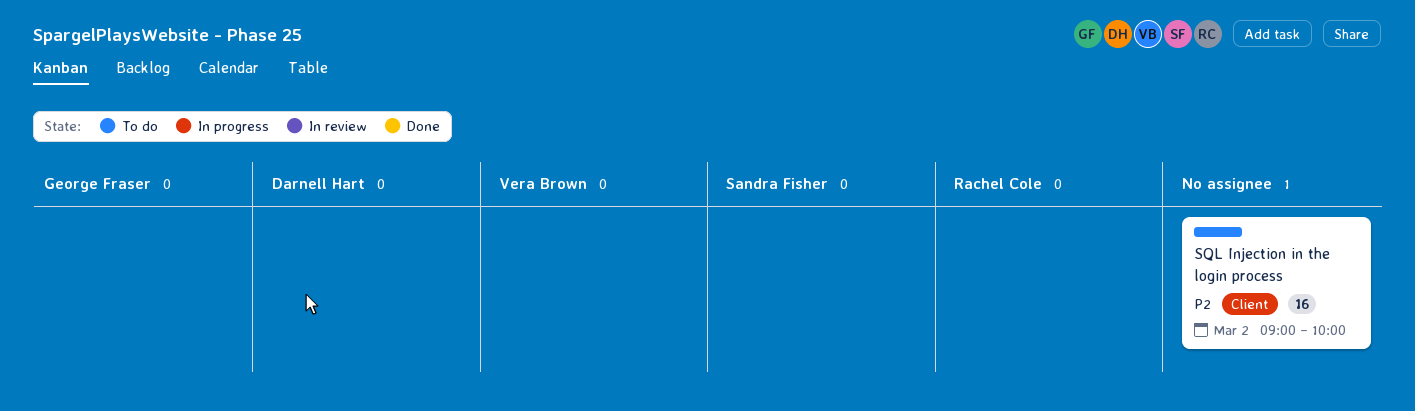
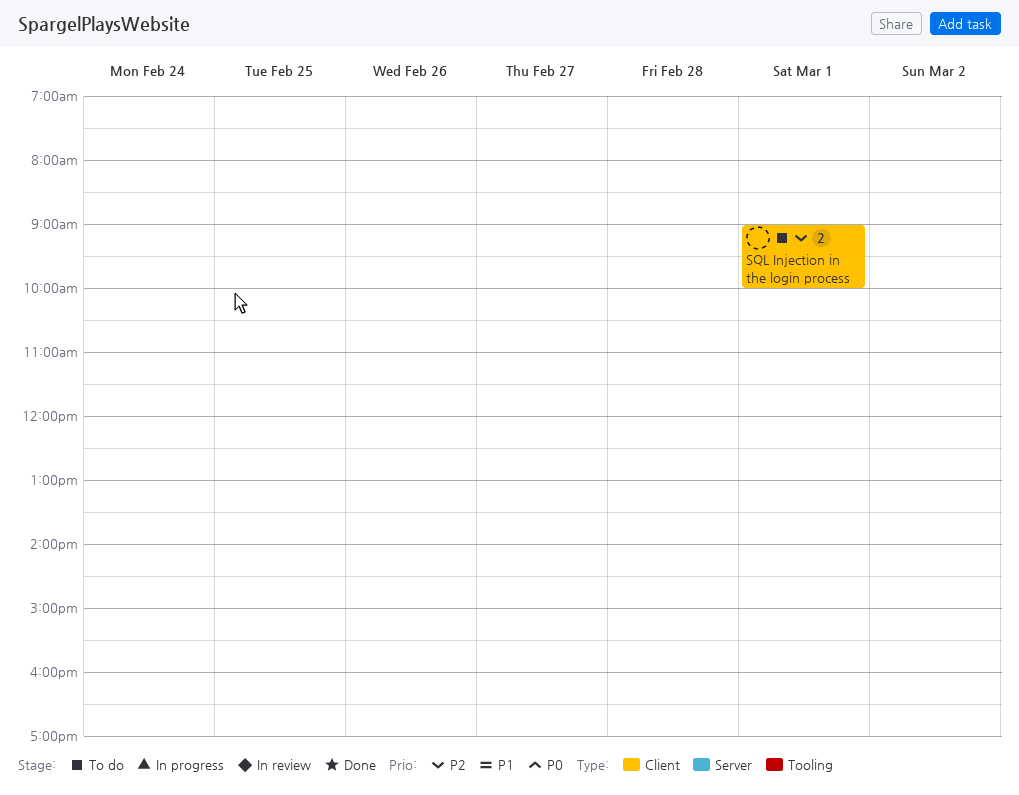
SQL Injection in the login process, estimate: 16 -> 2
SQL Injection in the login process, day: Mar 2 -> Mar 1

